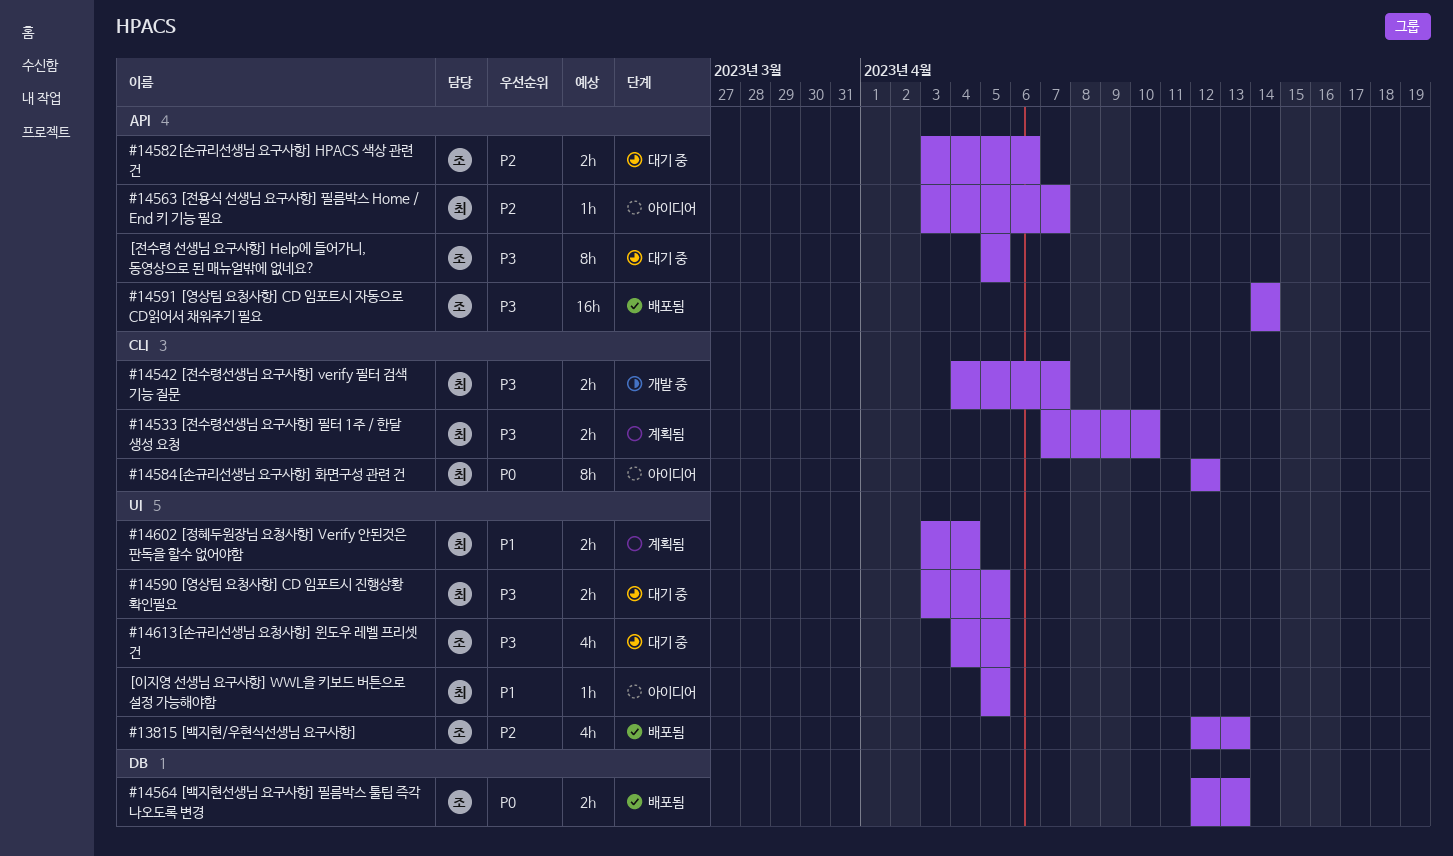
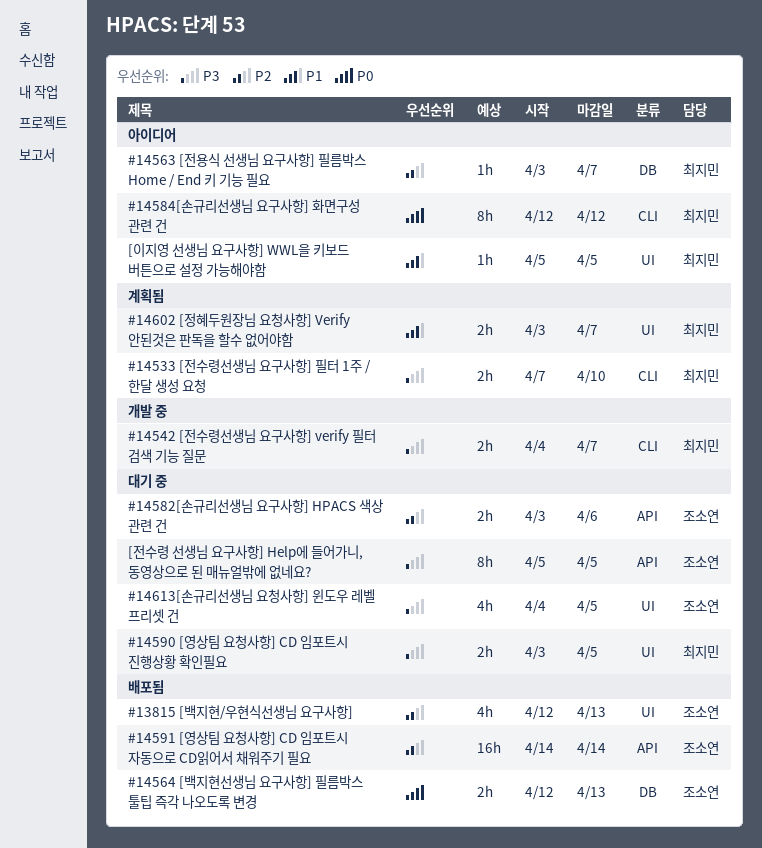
#14563 [전용식 선생님 요구사항] 필름박스 Home / End 키 기능 필요, label: API -> DB
#14591 [영상팀 요청사항] CD 임포트시 자동으로 CD읽어서 채워주기 필요, priority: P3 -> P2
#14602 [정혜두원장님 요청사항] Verify 안된것은 판독을 할수 없어야함, due: Apr 4 -> Apr 7

